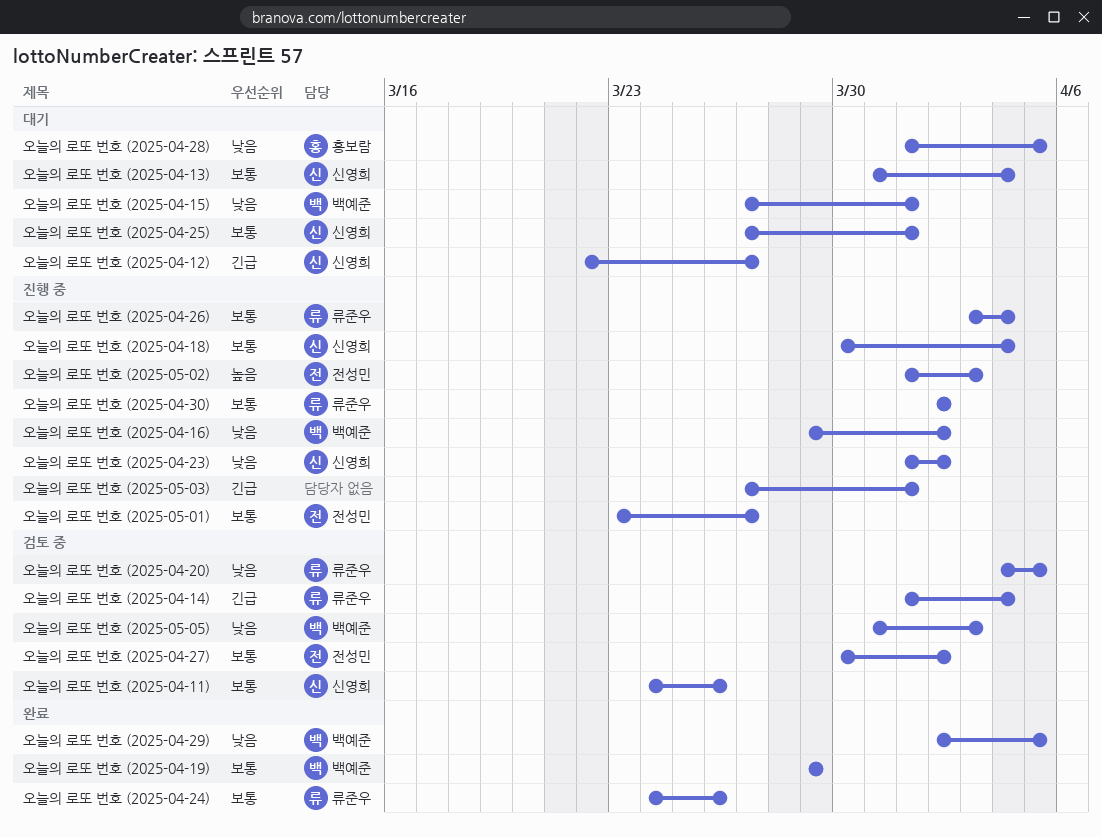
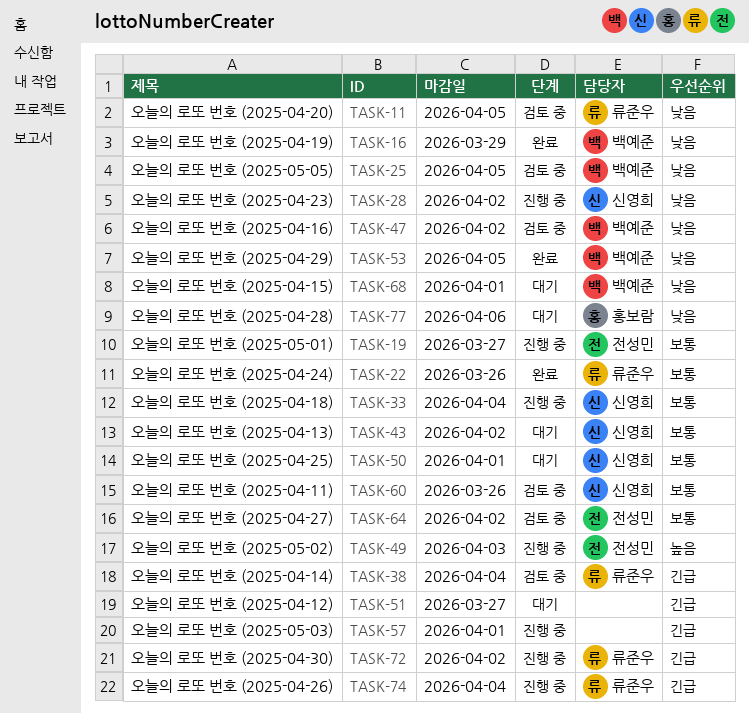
오늘의 로또 번호 (2025-04-12), owner: 신영희 -> none
오늘의 로또 번호 (2025-04-13), due: Apr 4 -> Apr 2
오늘의 로또 번호 (2025-04-16), status: 진행 중 -> 검토 중
오늘의 로또 번호 (2025-04-19), priority: 보통 -> 낮음
오늘의 로또 번호 (2025-04-26), priority: 보통 -> 긴급
오늘의 로또 번호 (2025-04-28), due: Apr 5 -> Apr 6
오늘의 로또 번호 (2025-04-30), priority: 보통 -> 긴급
오늘의 로또 번호 (2025-05-05), due: Apr 3 -> Apr 5

